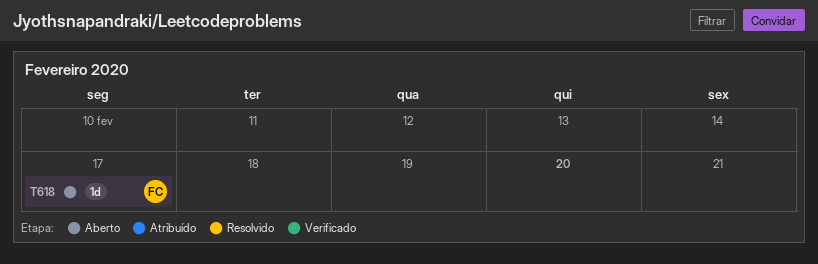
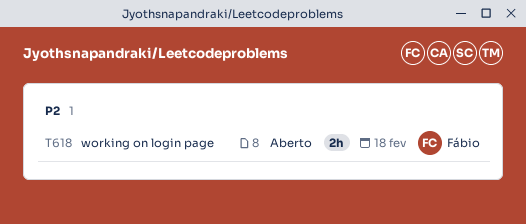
T618, estimate: 1d -> 2h
T618, due: Feb 17 -> Feb 18

